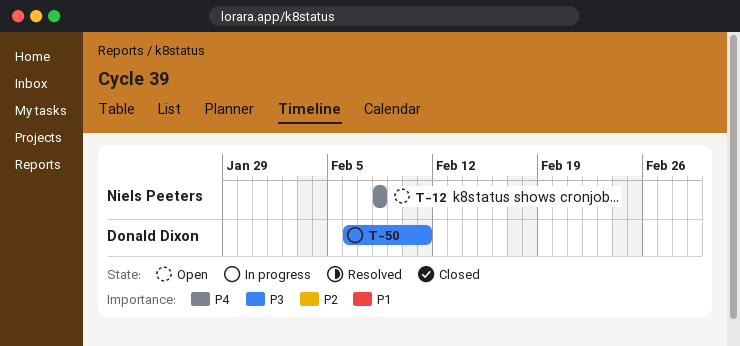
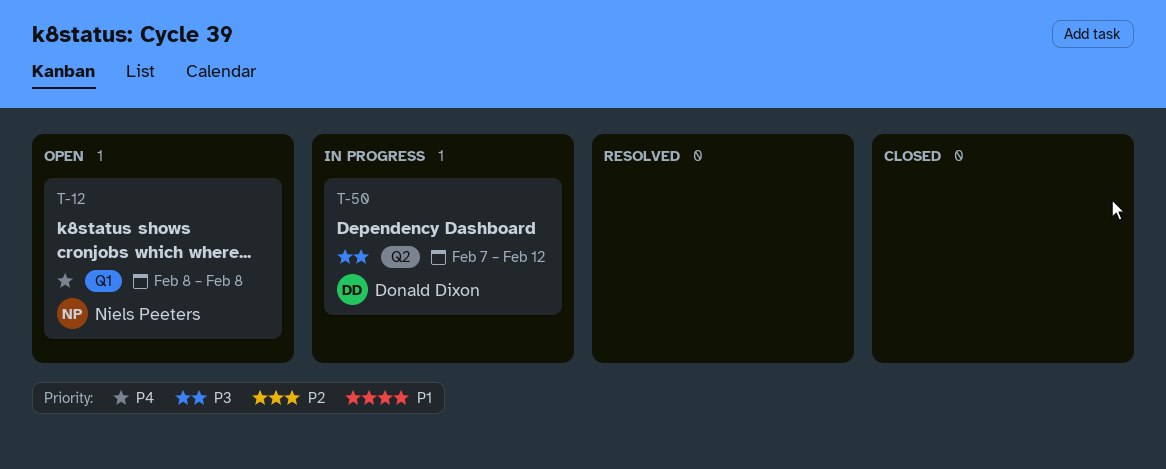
T-50, start: Feb 6 -> Feb 7
T-50, due: Feb 11 -> Feb 12

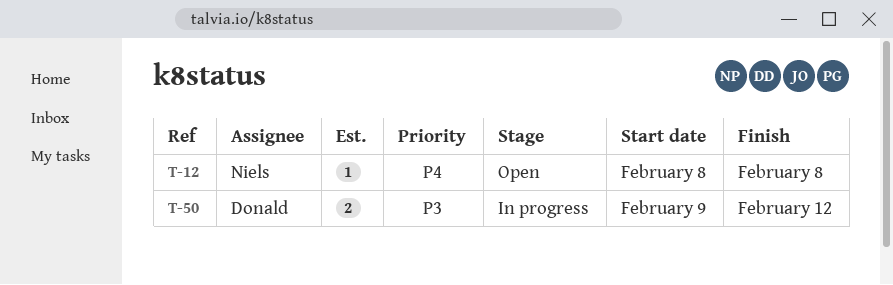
T-50, start: Feb 7 -> Feb 9

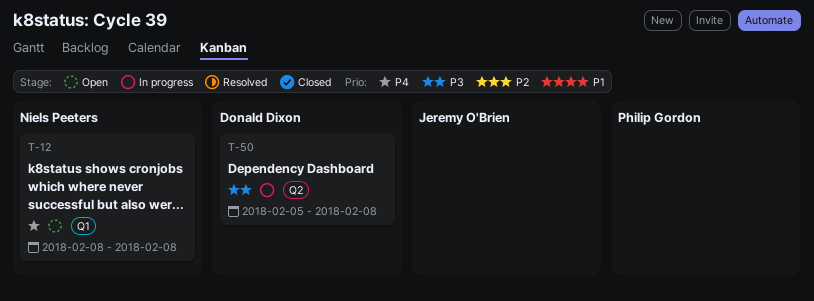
T-50, start: Feb 9 -> Feb 5
T-50, due: Feb 12 -> Feb 8

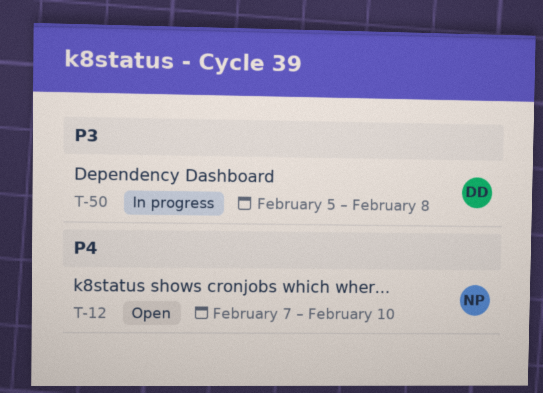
T-12, start: Feb 8 -> Feb 7
T-12, due: Feb 8 -> Feb 10

